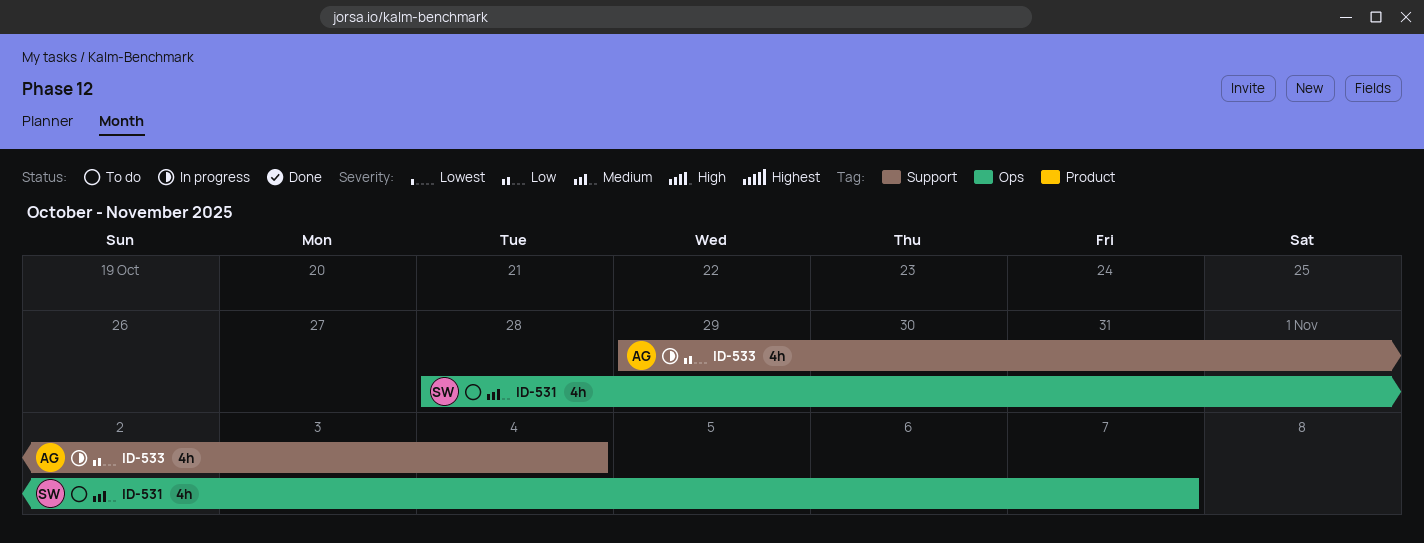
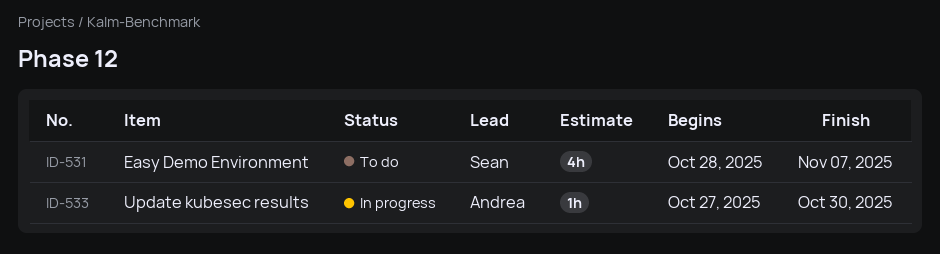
ID-533, estimate: 4h -> 1h
ID-533, start: Oct 29 -> Oct 27
ID-533, due: Nov 4 -> Oct 30

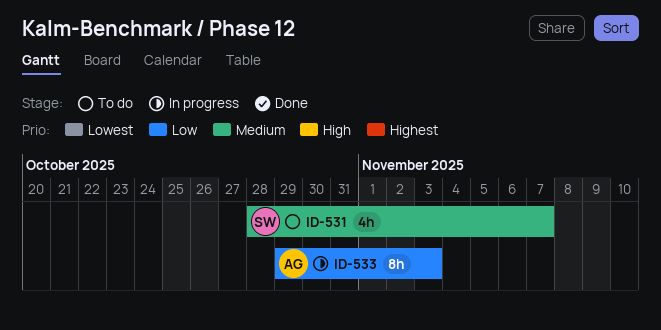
ID-533, estimate: 1h -> 8h
ID-533, start: Oct 27 -> Oct 29
ID-533, due: Oct 30 -> Nov 3

